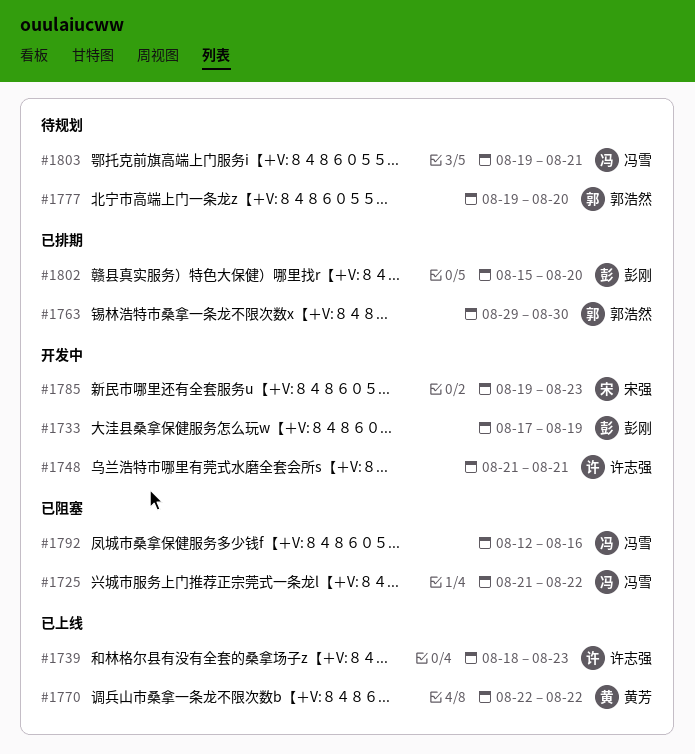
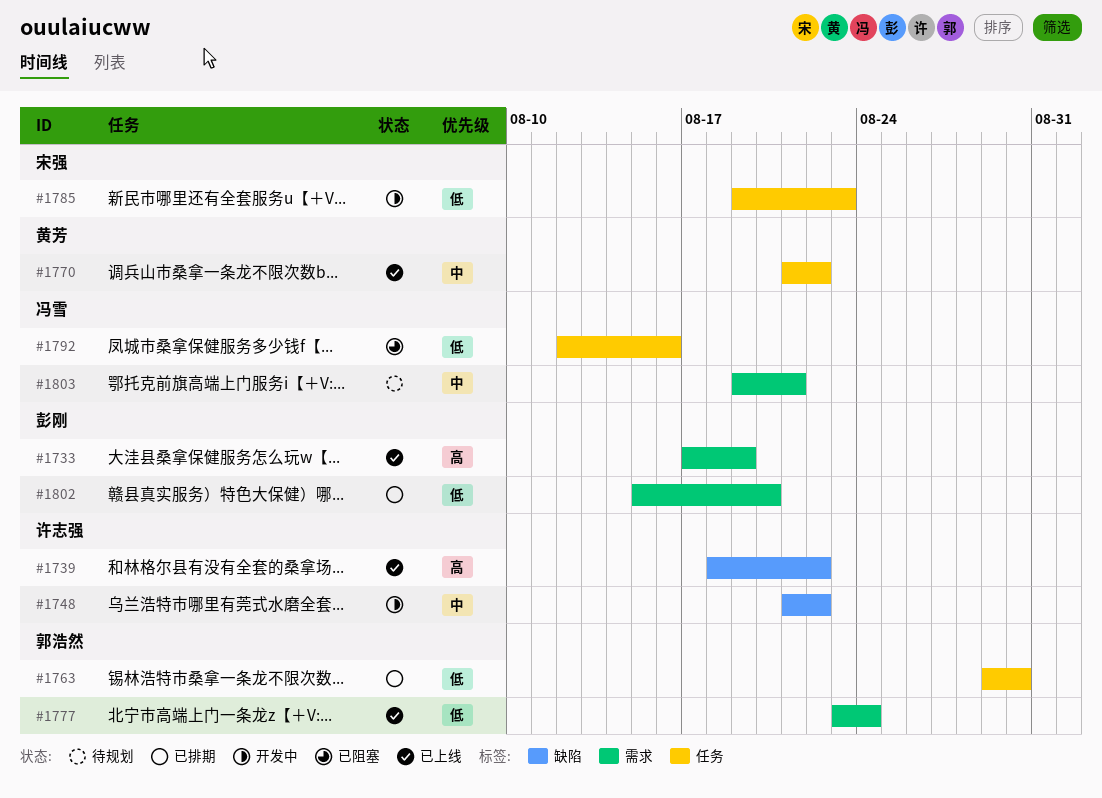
#1725: present -> none
#1733, status: 开发中 -> 已上线
#1739, due: Aug 23 -> Aug 22
#1748, due: Aug 21 -> Aug 22
#1770, start: Aug 22 -> Aug 21
#1777, status: 待规划 -> 已上线
#1777, start: Aug 19 -> Aug 23
#1777, due: Aug 20 -> Aug 24

